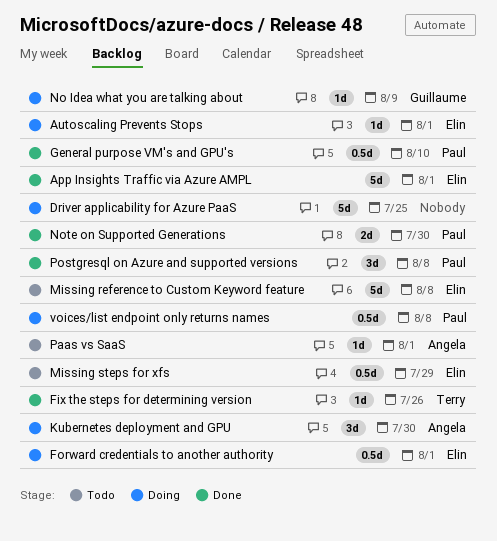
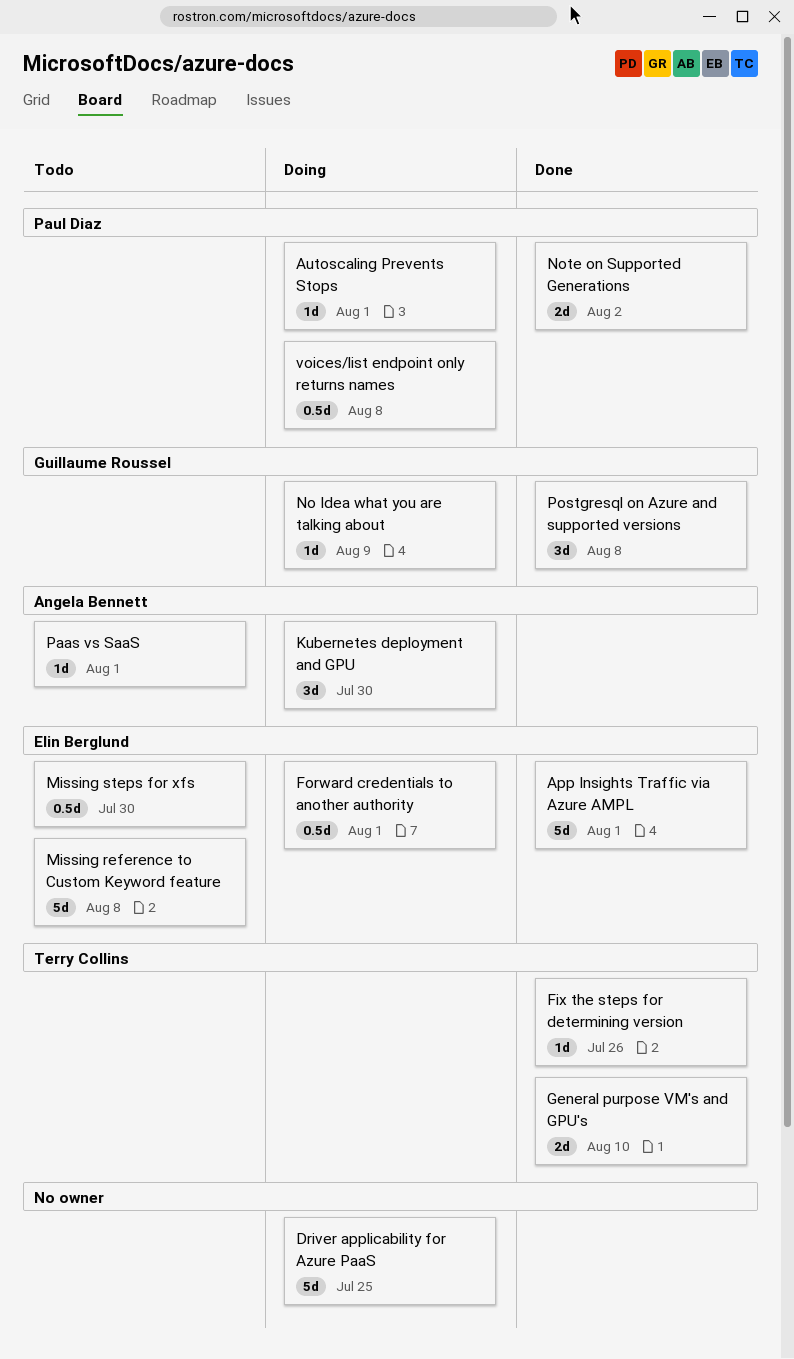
Autoscaling Prevents Stops, owner: Elin Berglund -> Paul Diaz
General purpose VM's and GPU's, owner: Paul Diaz -> Terry Collins
General purpose VM's and GPU's, estimate: 0.5d -> 2d
Missing steps for xfs, due: Jul 29 -> Jul 30
Note on Supported Generations, due: Jul 30 -> Aug 2
Postgresql on Azure and supported versions, owner: Paul Diaz -> Guillaume Roussel

